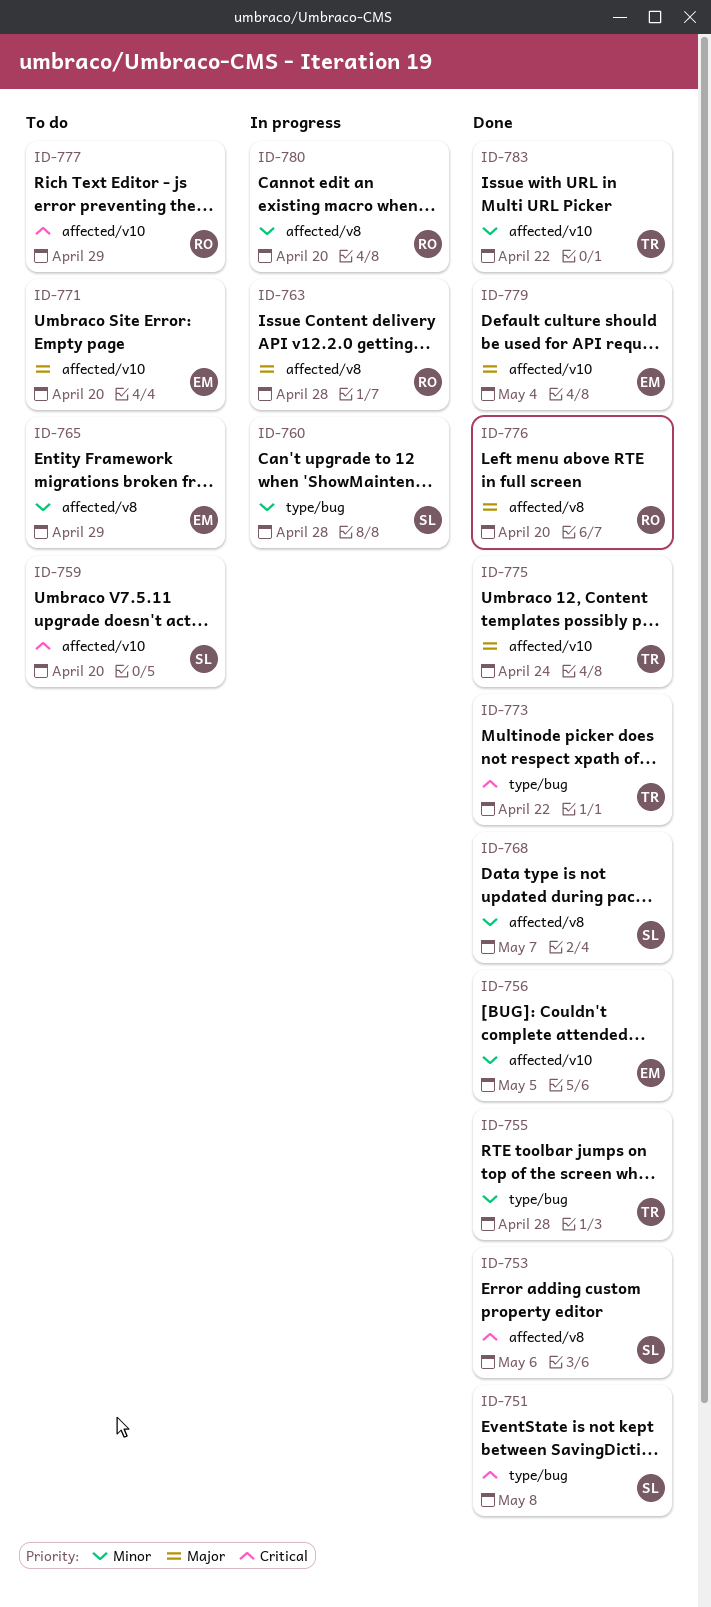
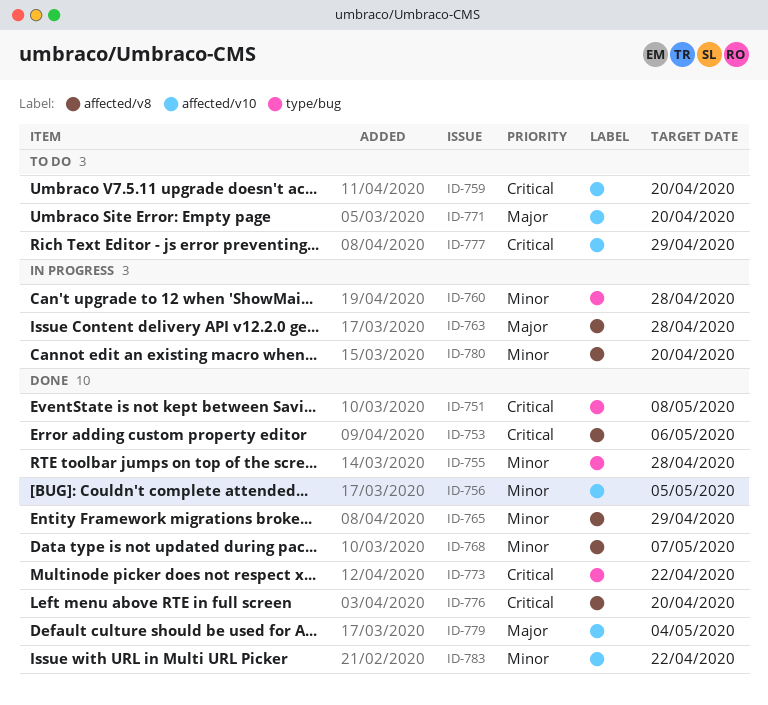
ID-765, status: To do -> Done
ID-775: present -> none
ID-776, priority: Major -> Critical

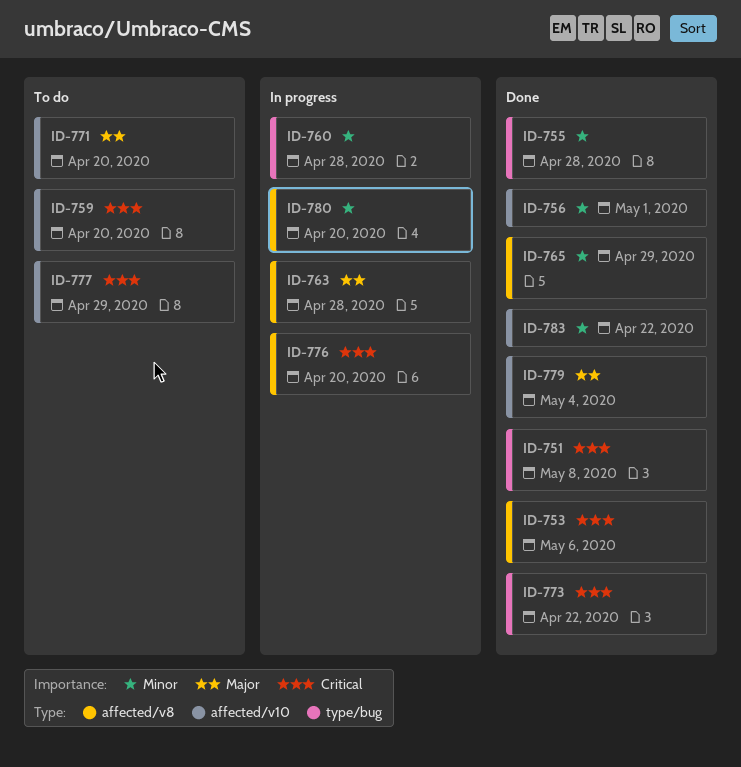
ID-756, due: May 5 -> May 1
ID-768: present -> none
ID-776, status: Done -> In progress

